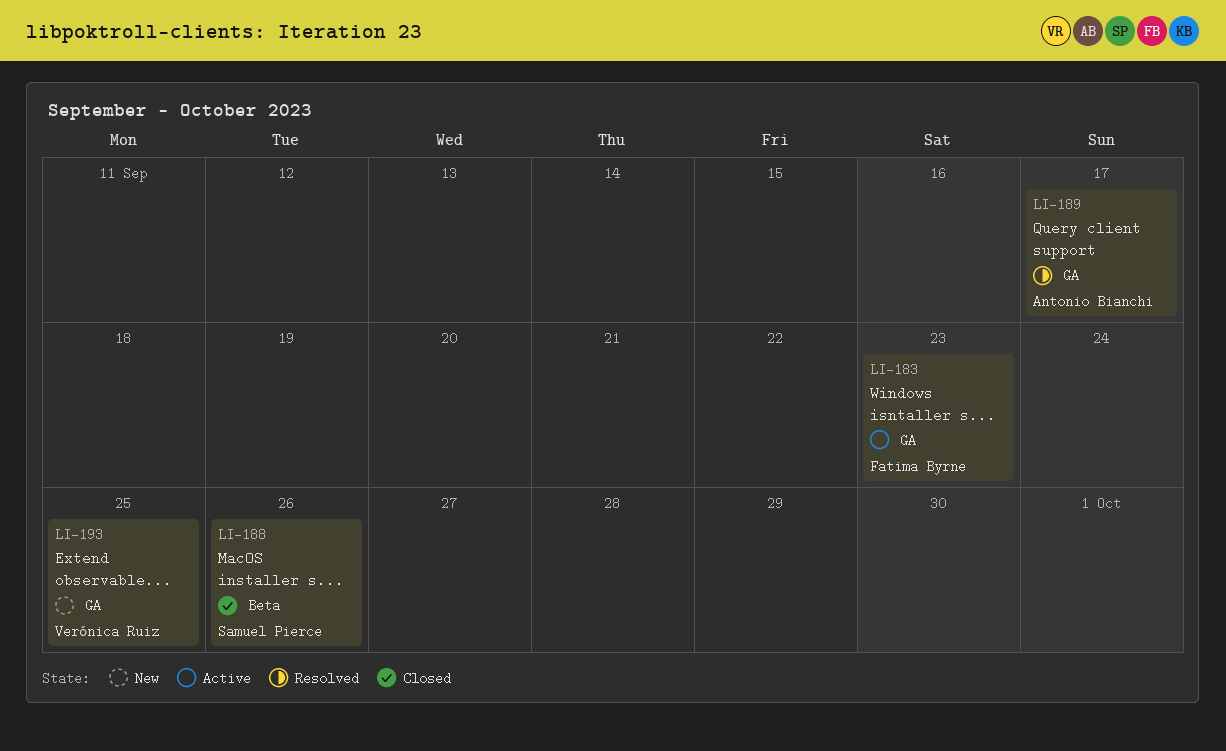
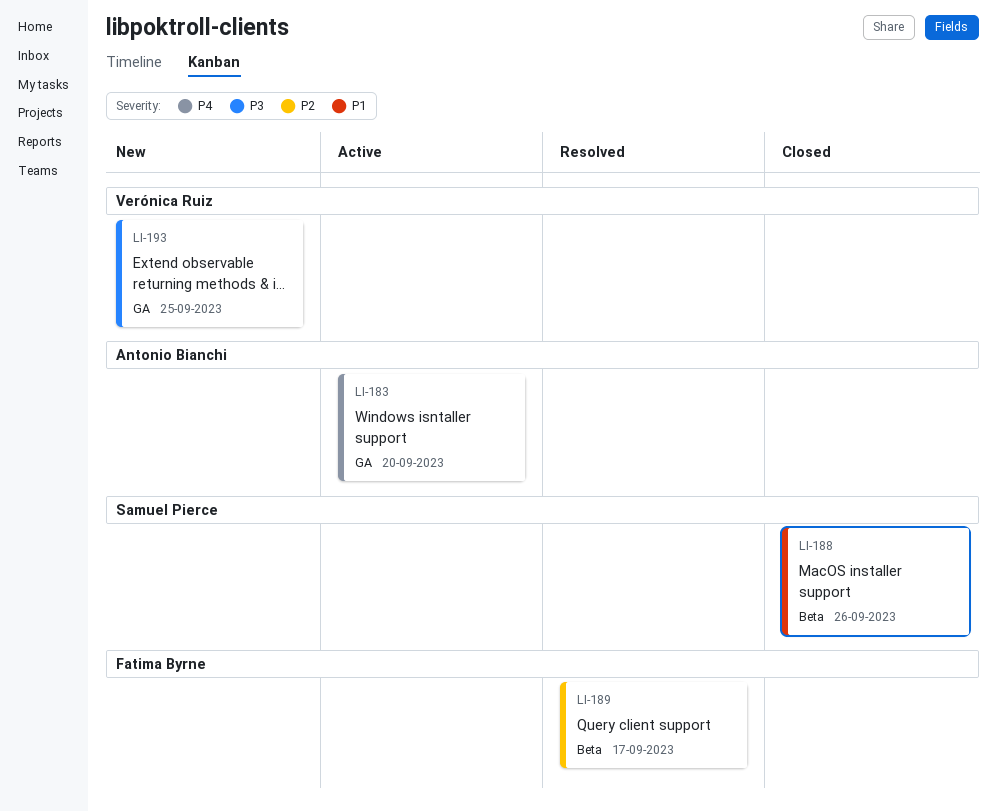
LI-183, owner: Fatima Byrne -> Antonio Bianchi
LI-183, due: Sep 23 -> Sep 20
LI-189, owner: Antonio Bianchi -> Fatima Byrne
LI-189, label: GA -> Beta

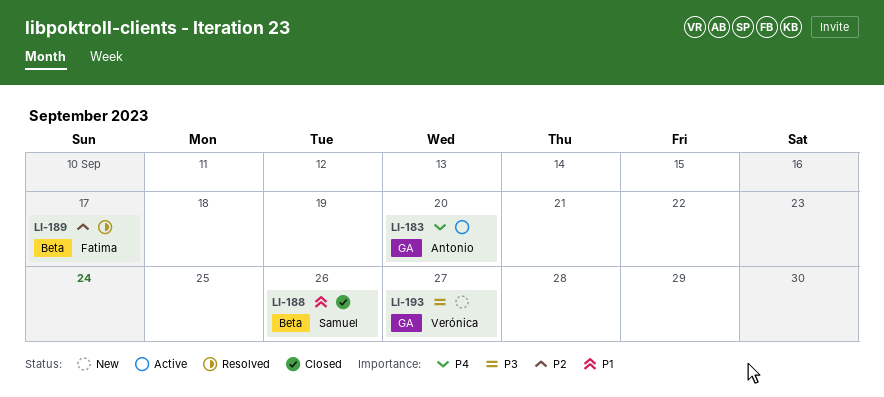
LI-193, due: Sep 25 -> Sep 27

